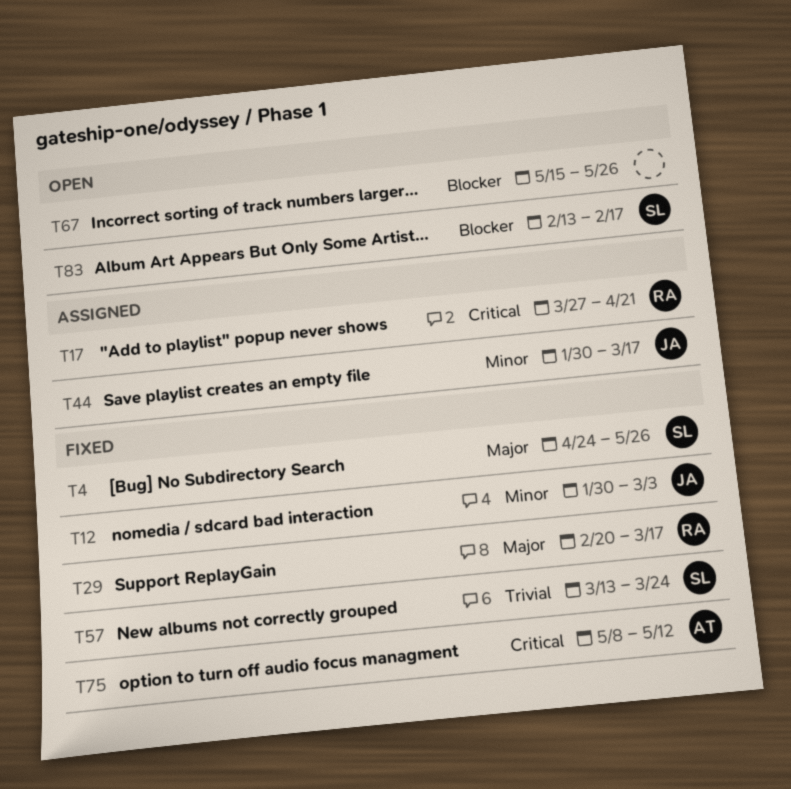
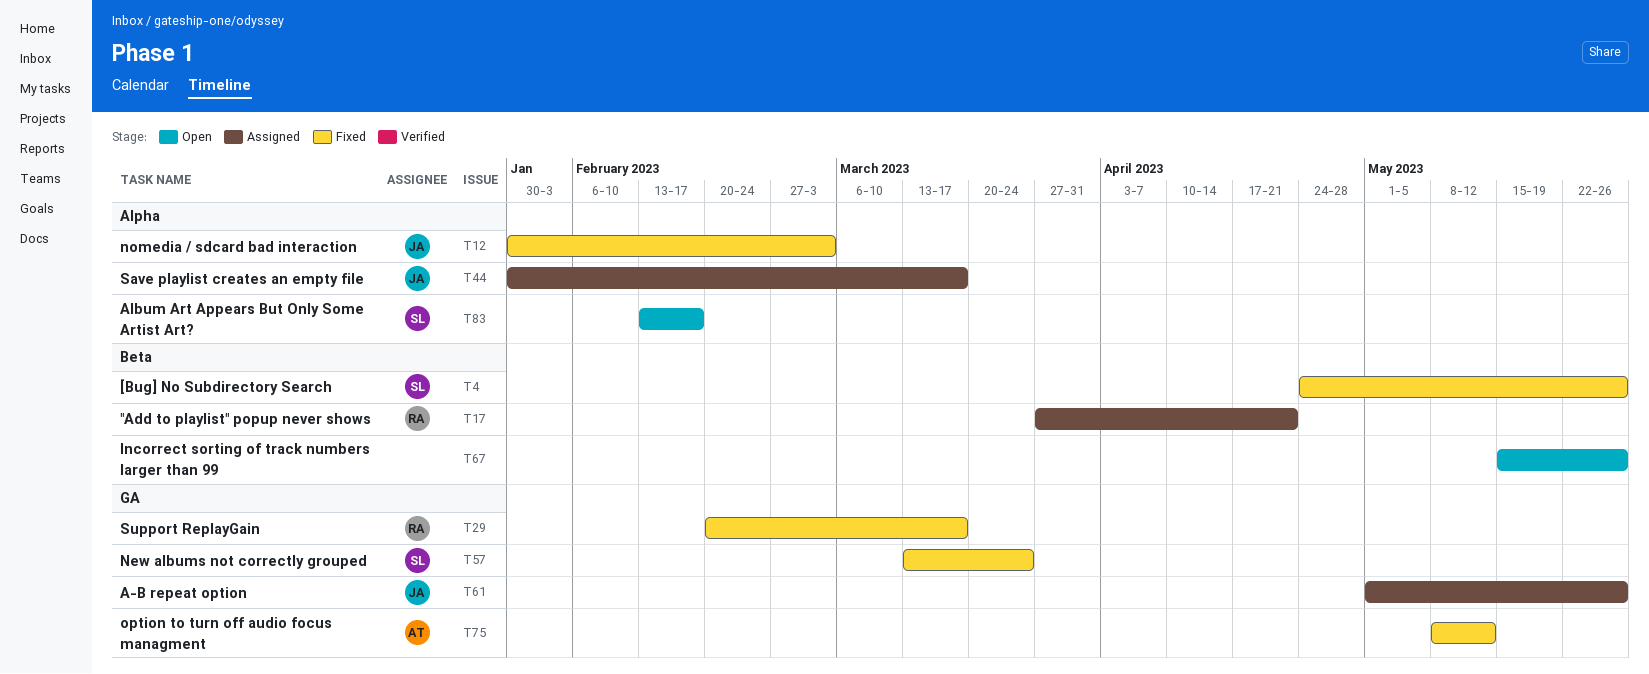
T61: none -> present

